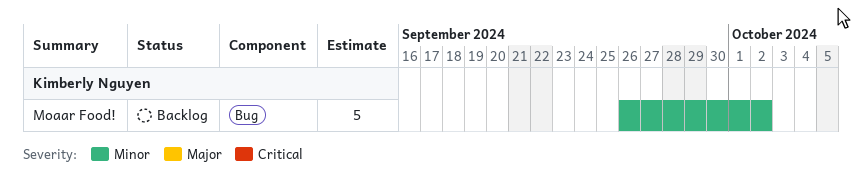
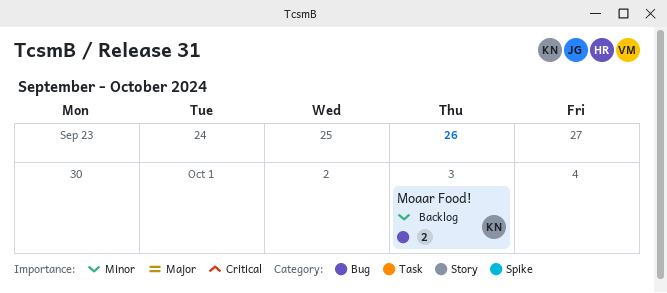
Moaar Food!, estimate: 5 -> 2
Moaar Food!, due: Oct 2 -> Oct 3

